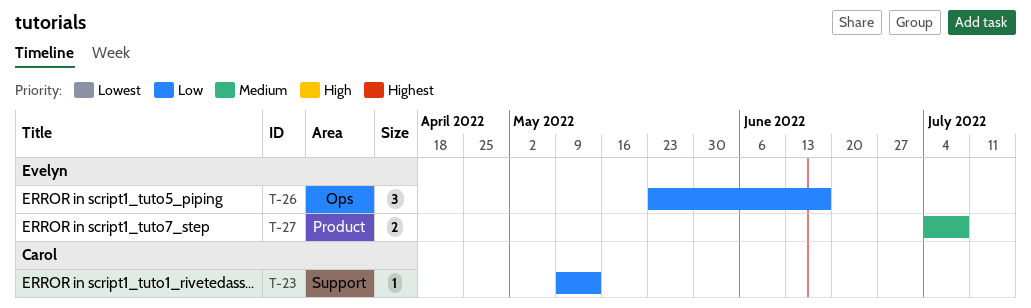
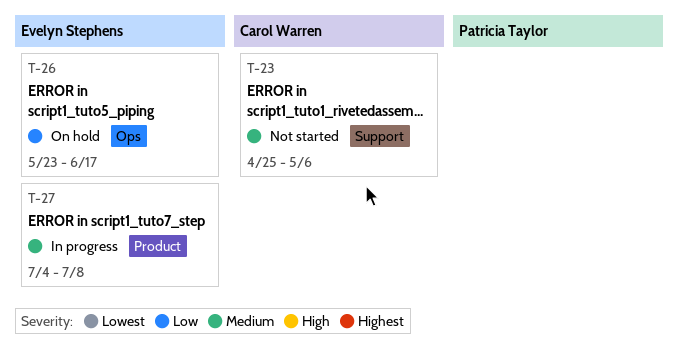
T-23, priority: Low -> Medium
T-23, start: May 9 -> Apr 25
T-23, due: May 13 -> May 6

